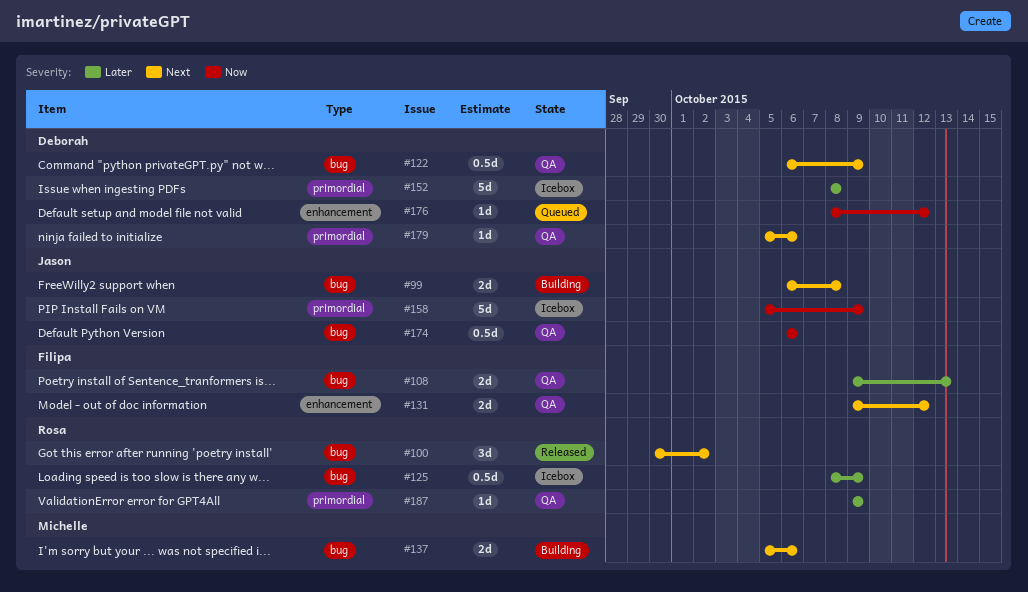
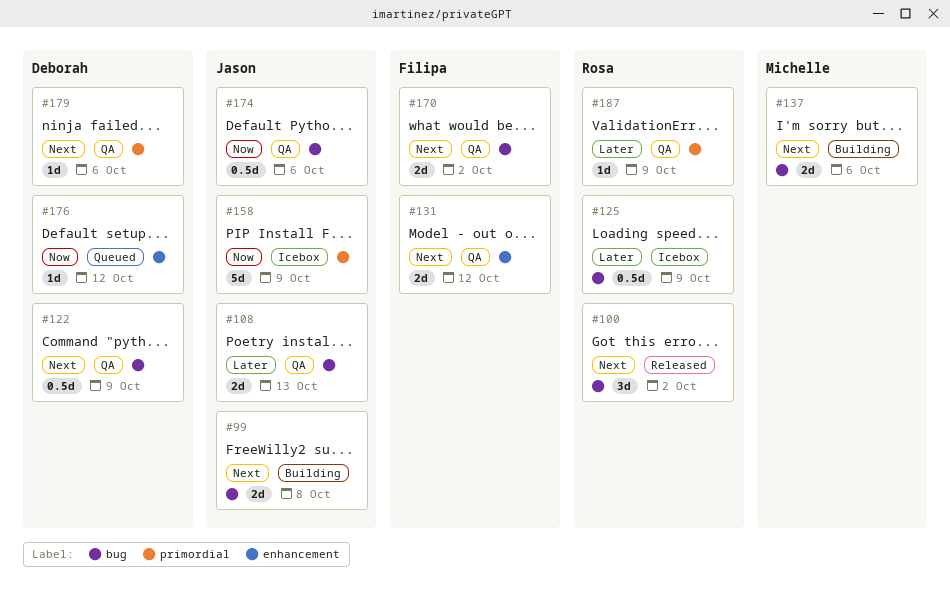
#108, owner: Filipa -> Jason
#152: present -> none
#170: none -> present

